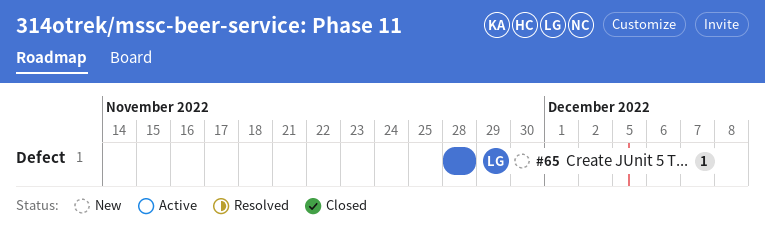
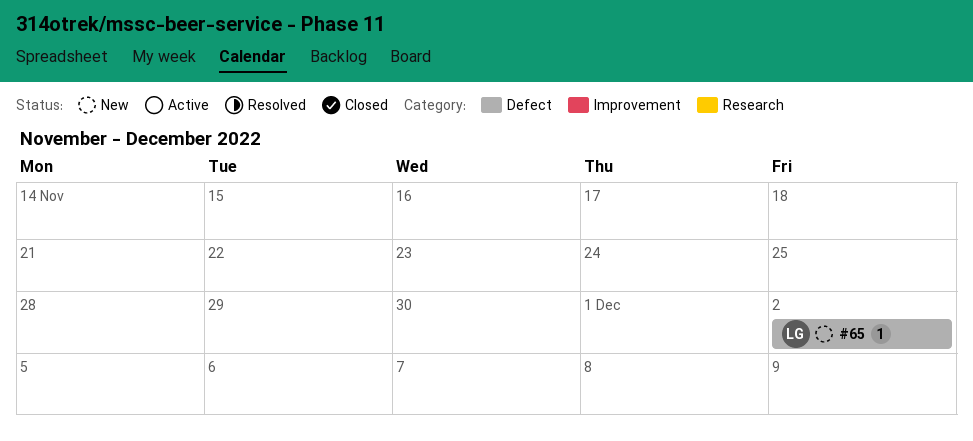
#65, start: Nov 28 -> Dec 2
#65, due: Nov 28 -> Dec 2

